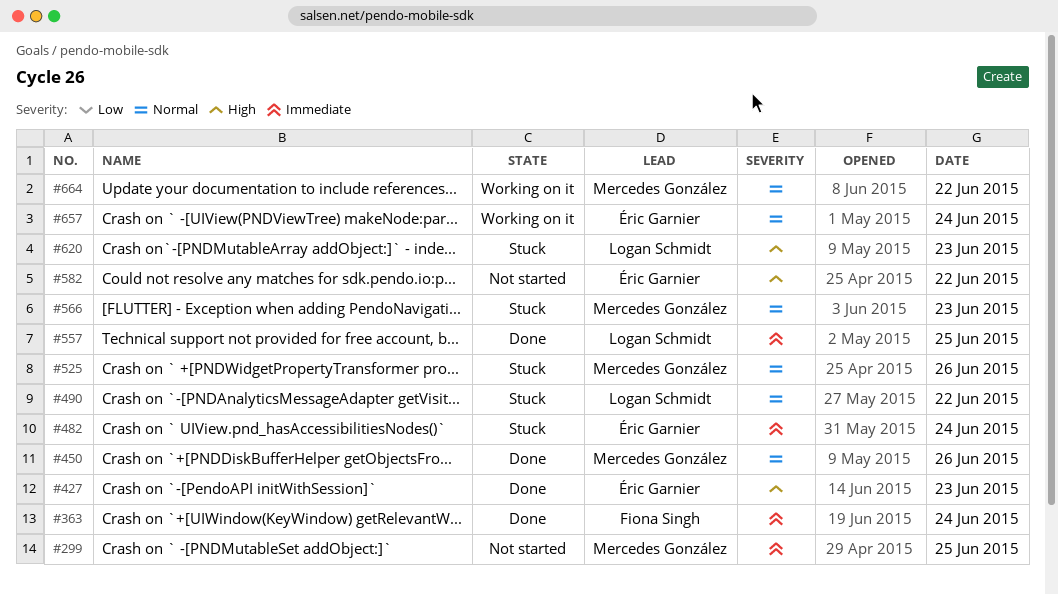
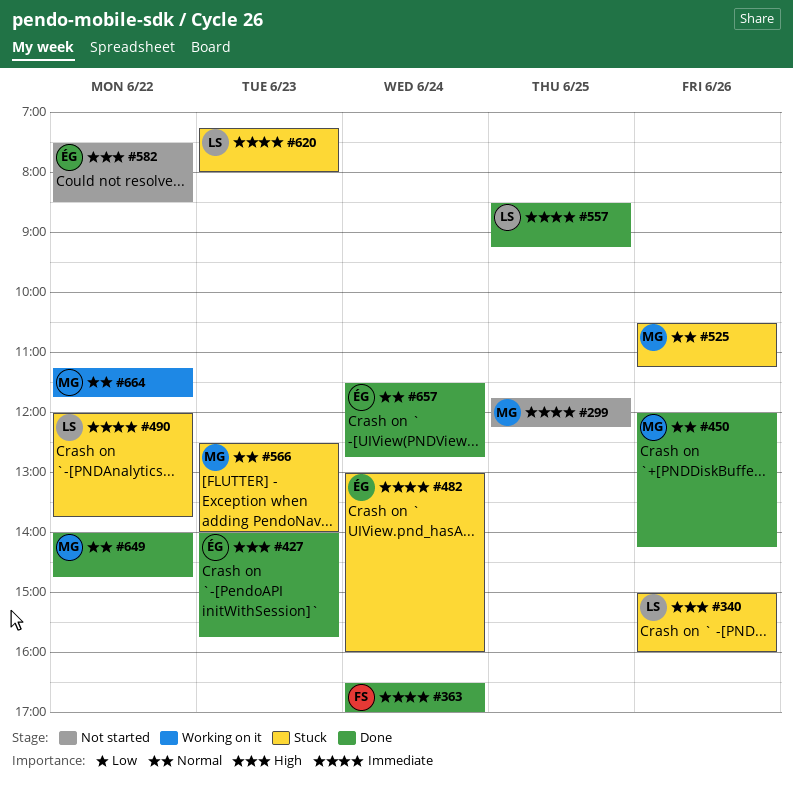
#340: none -> present
#490, priority: Normal -> Immediate
#620, priority: High -> Immediate
#649: none -> present
#657, status: Working on it -> Done

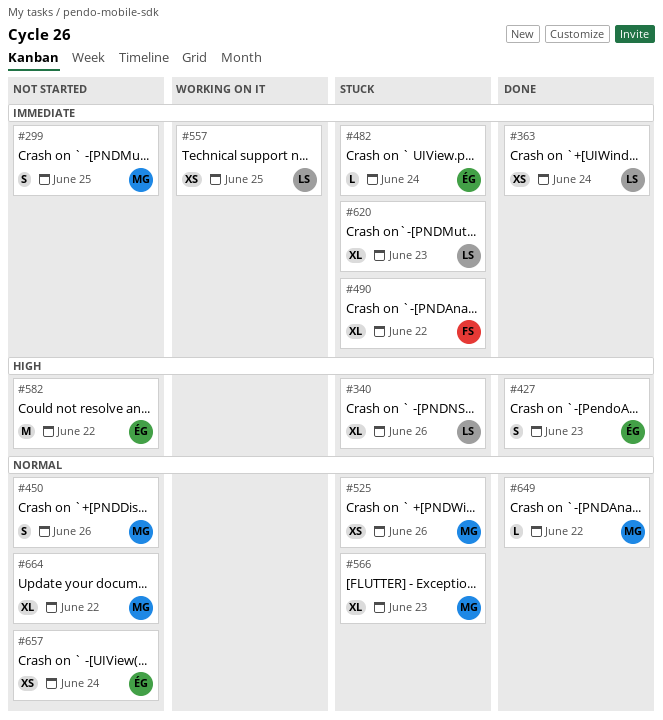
#363, owner: FS -> LS
#450, status: Done -> Not started
#490, owner: LS -> FS
#557, status: Done -> Working on it
#657, status: Done -> Not started
#664, status: Working on it -> Not started

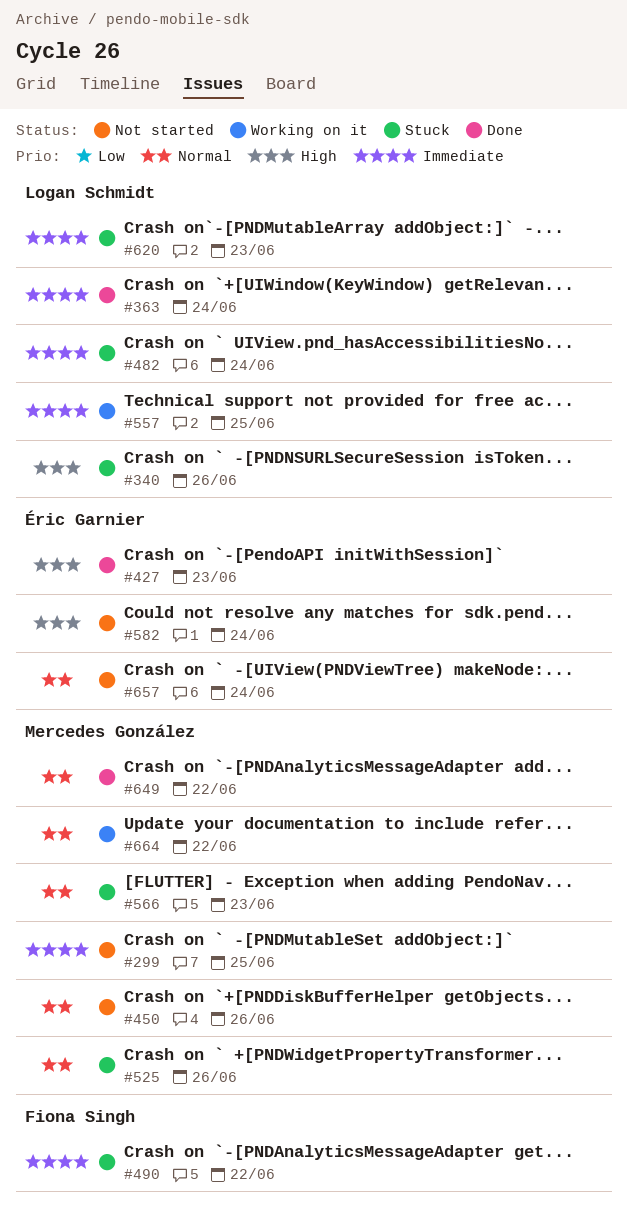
#482, owner: Éric Garnier -> Logan Schmidt
#582, day: Jun 22 -> Jun 24
#664, status: Not started -> Working on it

